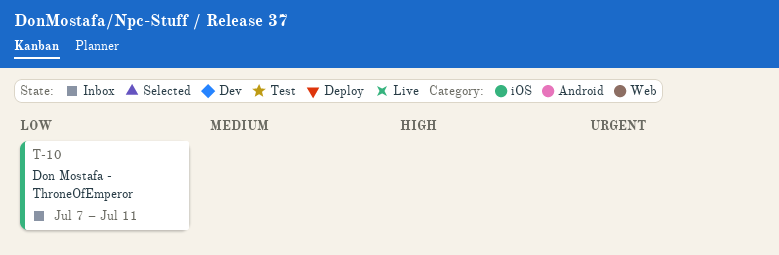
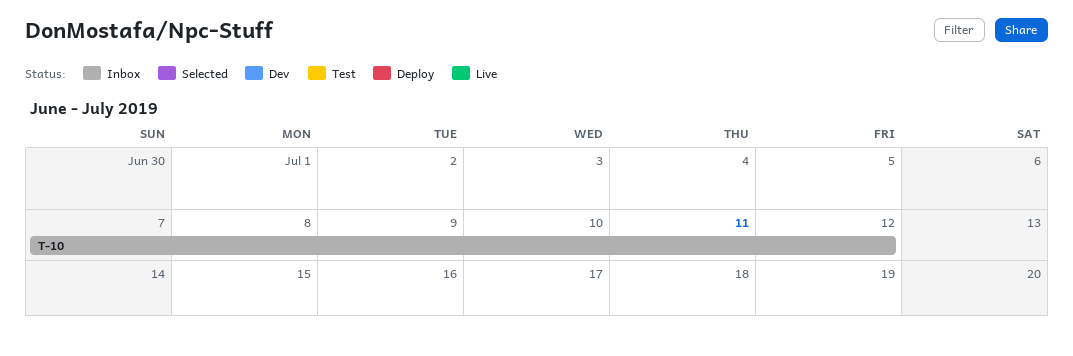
T-10, due: Jul 11 -> Jul 12

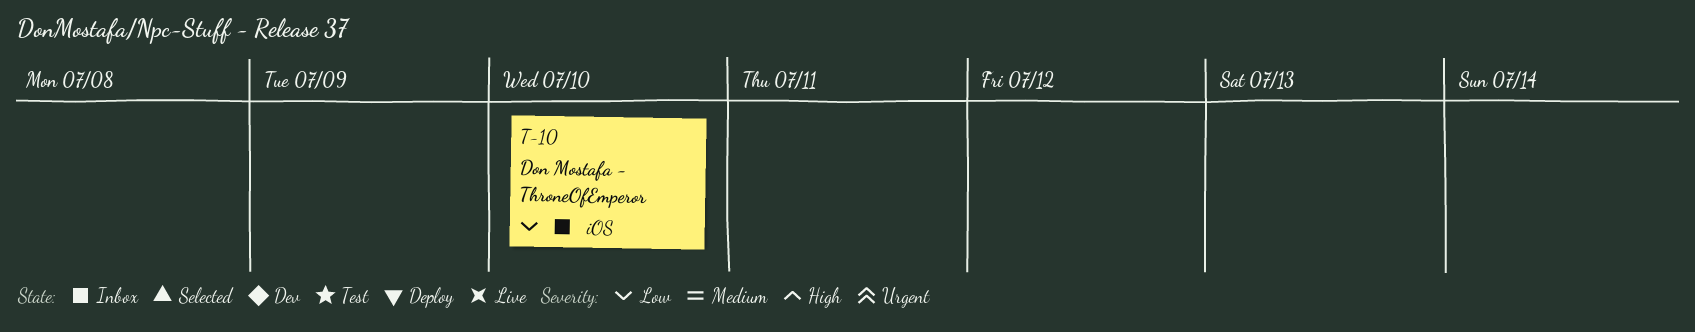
T-10, due: Jul 12 -> Jul 10

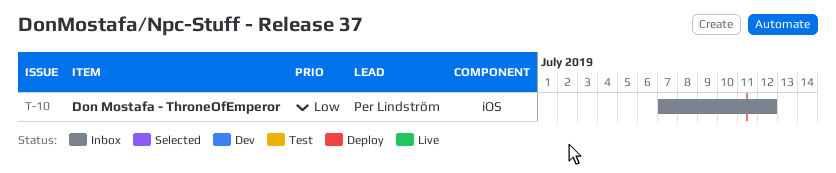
T-10, due: Jul 10 -> Jul 12

